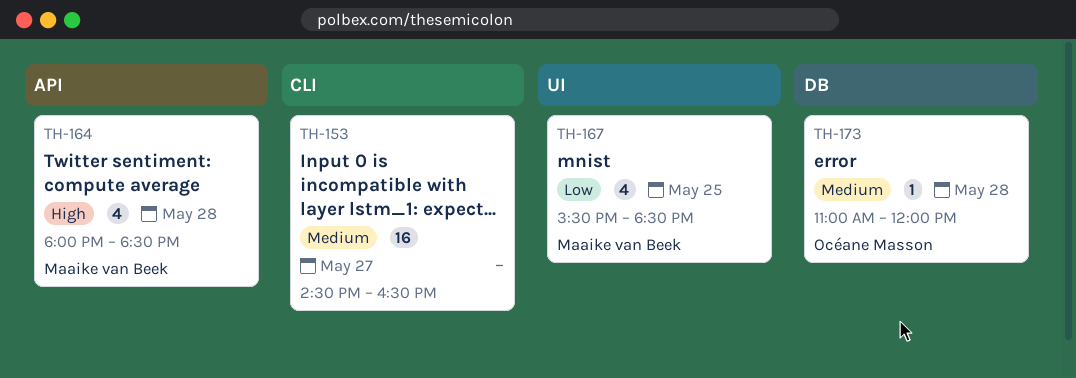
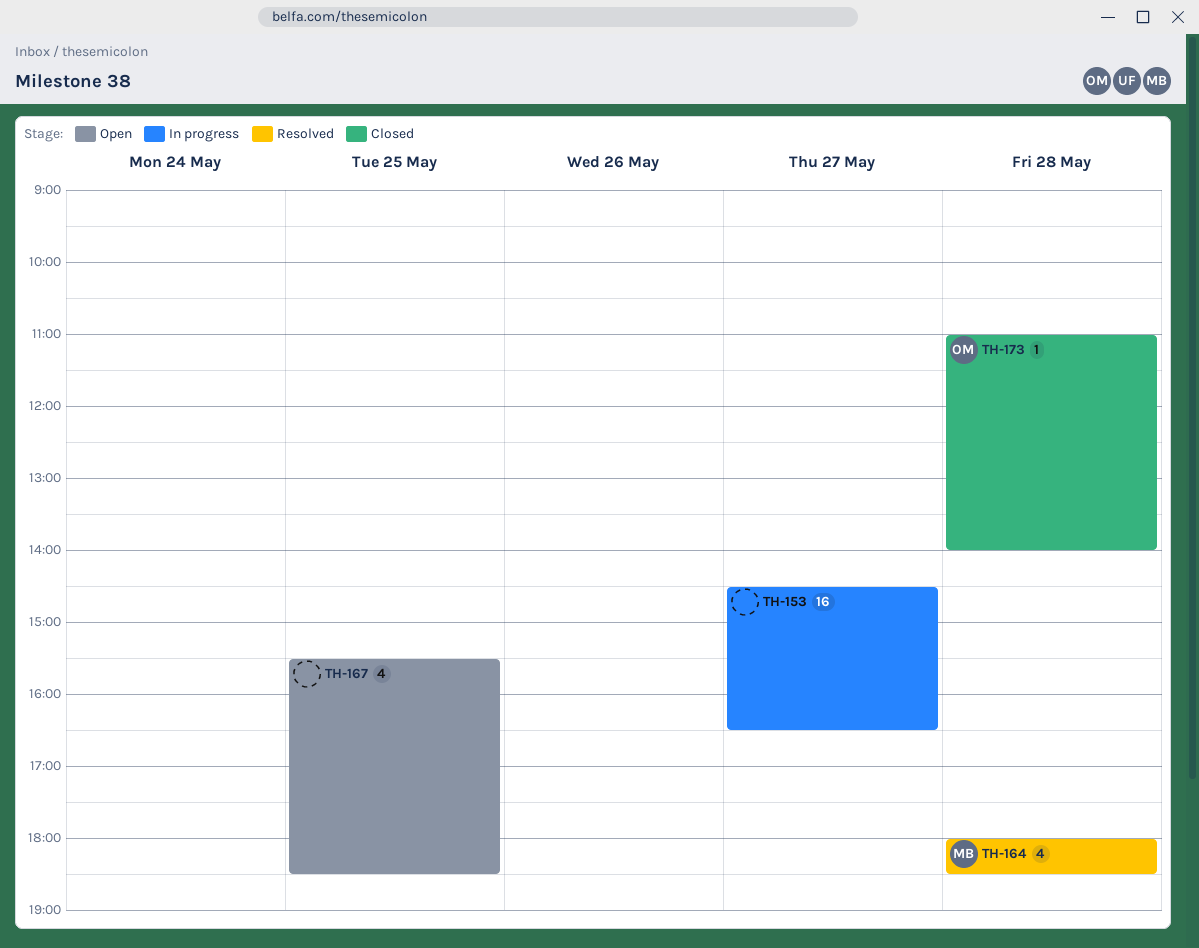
TH-167, owner: Maaike van Beek -> none
TH-173, ends: 12:00 -> 14:00

